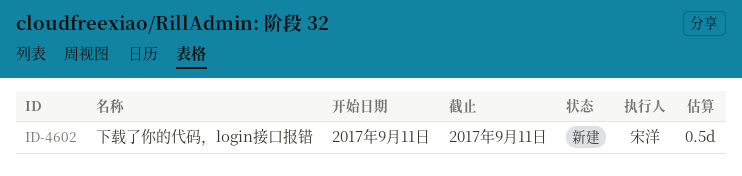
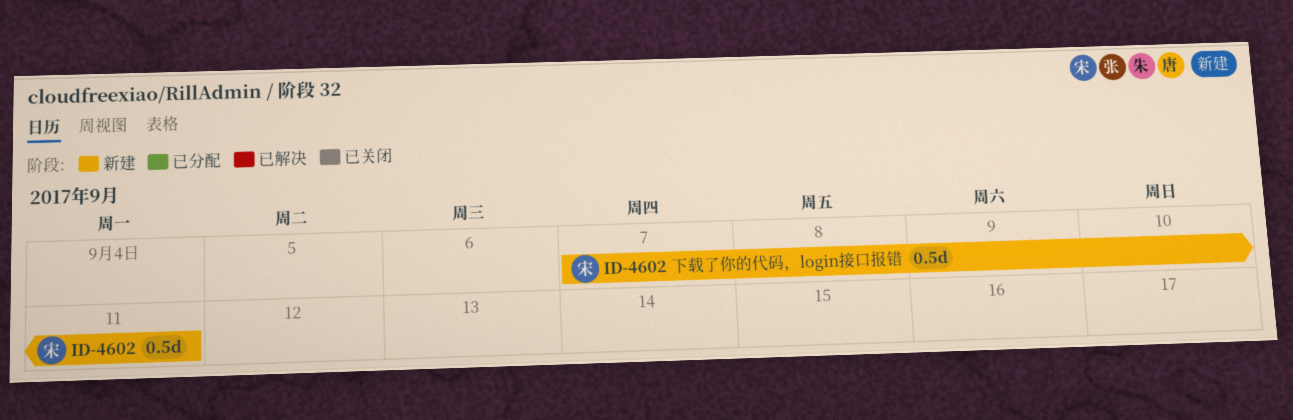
ID-4602, start: Sep 11 -> Sep 7

